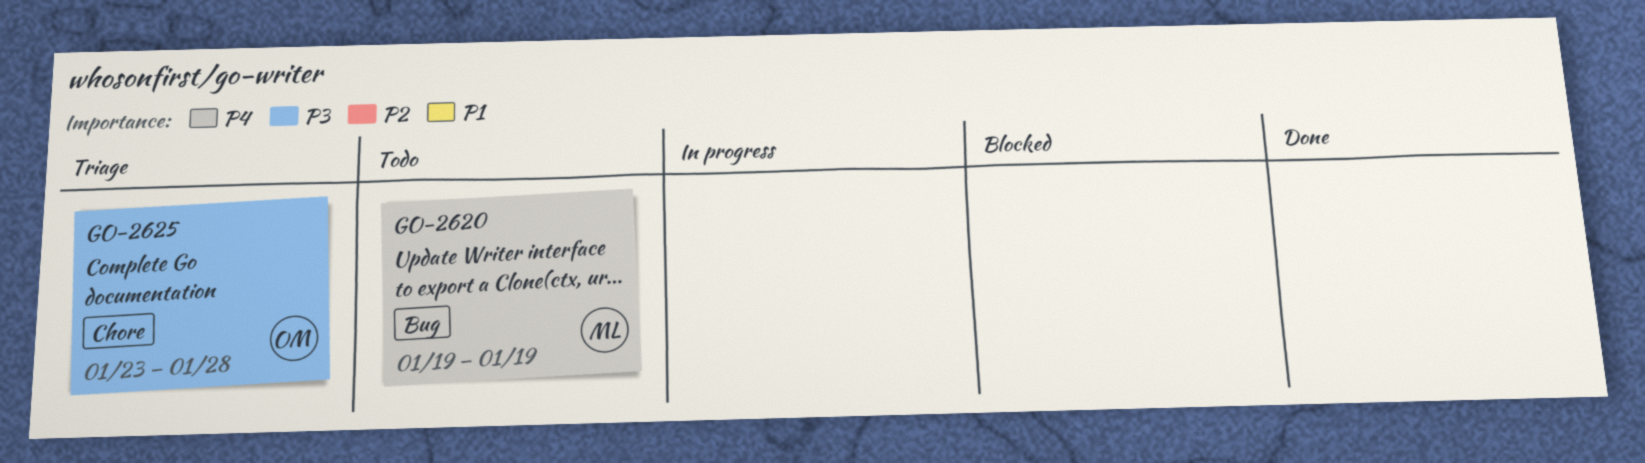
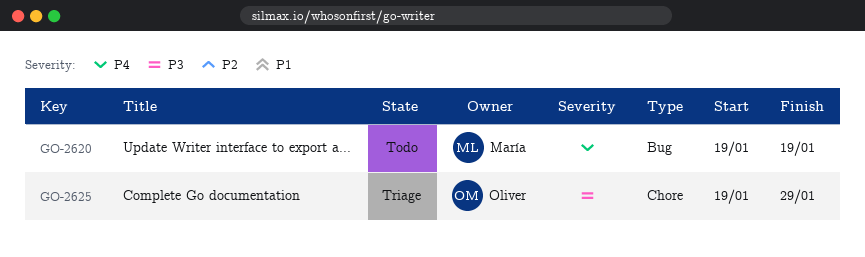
GO-2625, start: Jan 23 -> Jan 19
GO-2625, due: Jan 28 -> Jan 29

